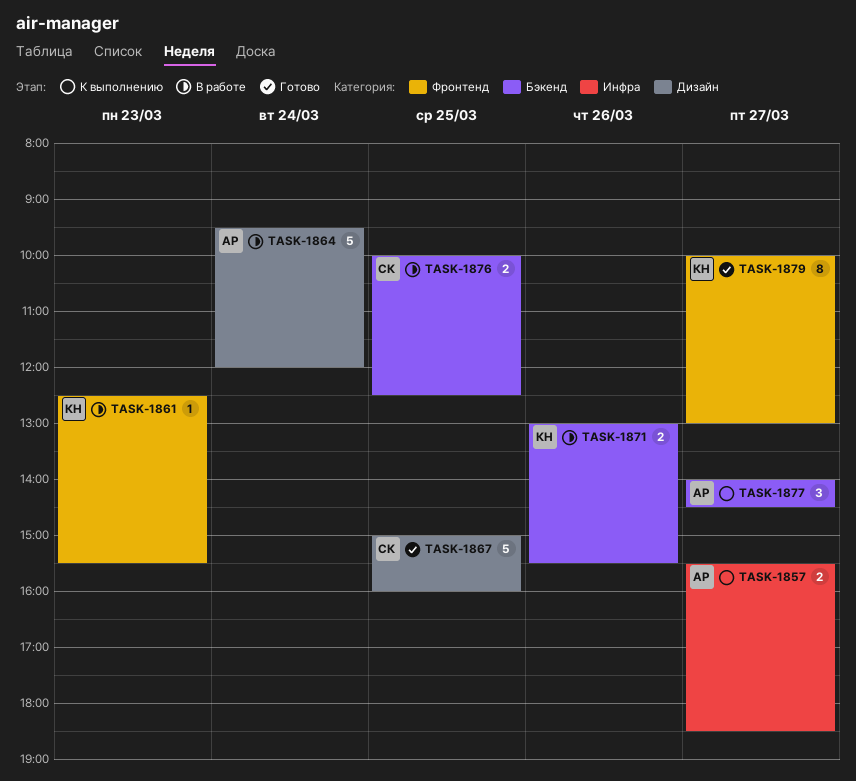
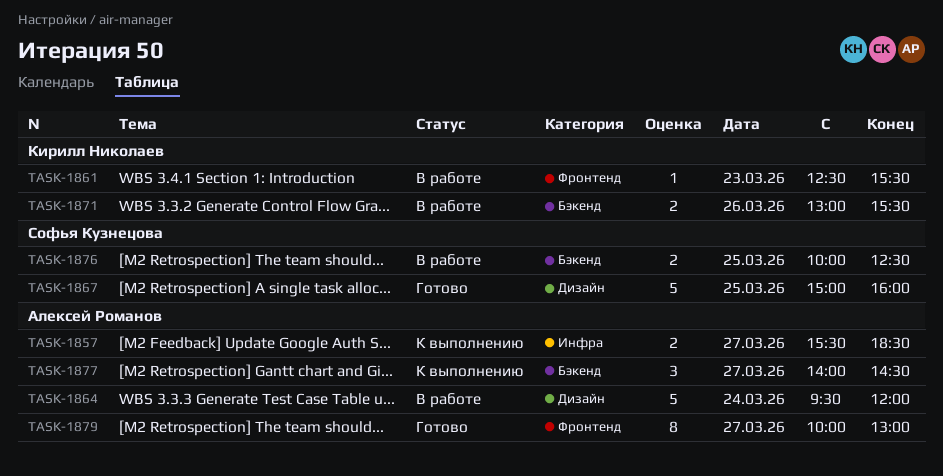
TASK-1879, owner: Кирилл Николаев -> Алексей Романов

